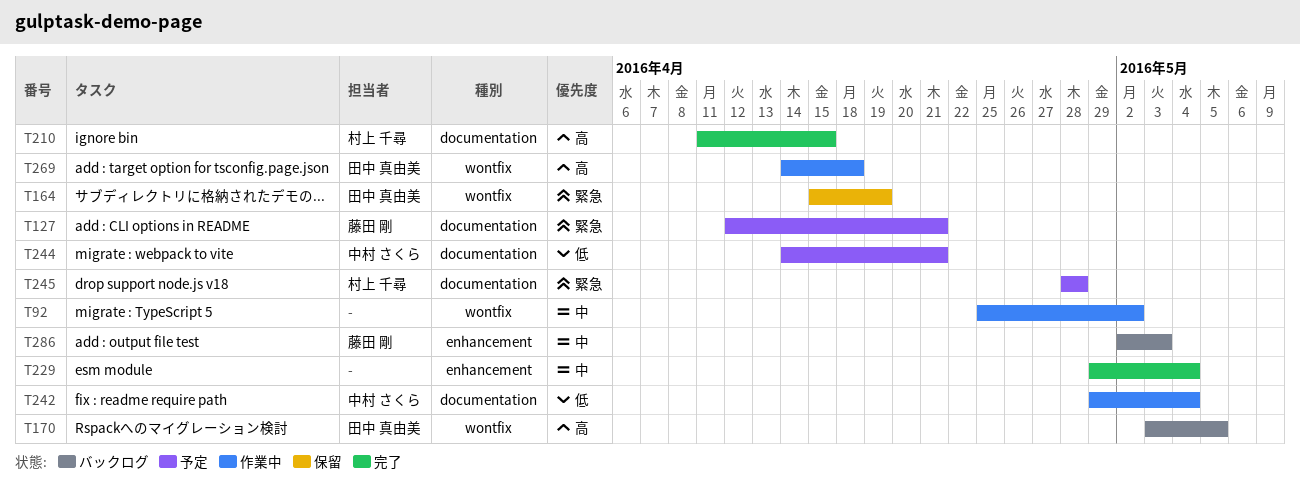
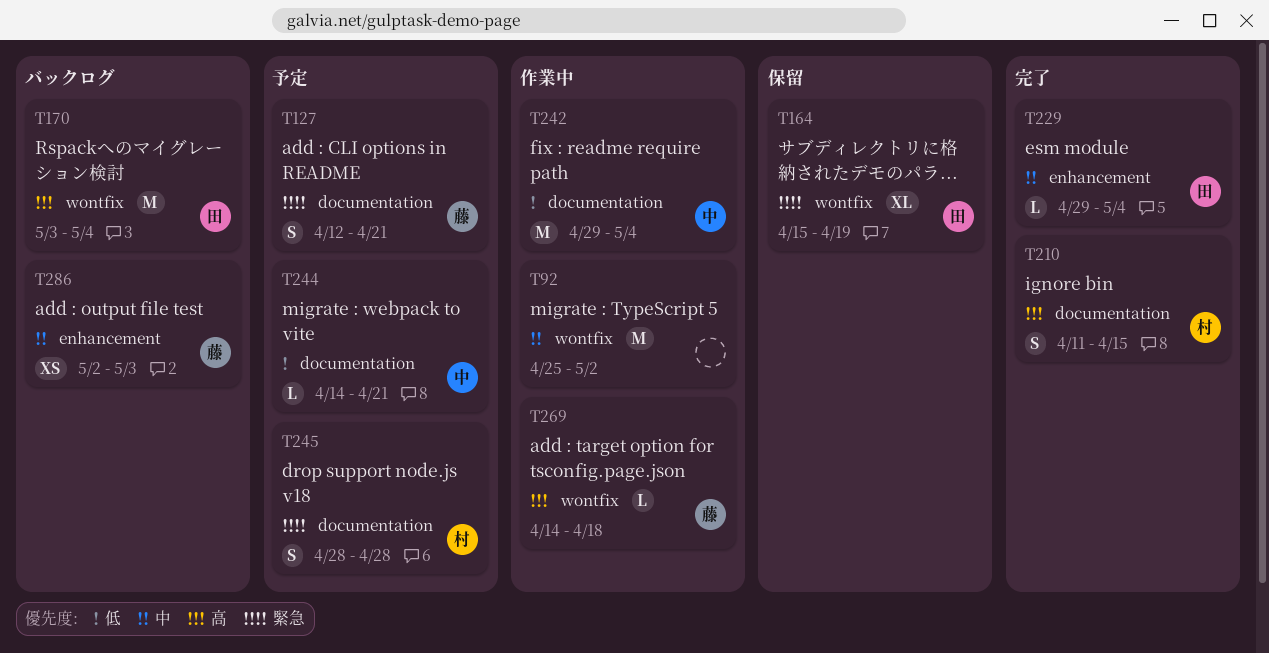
T170, due: May 5 -> May 4
T229, owner: none -> 田中 真由美
T269, owner: 田中 真由美 -> 藤田 剛

